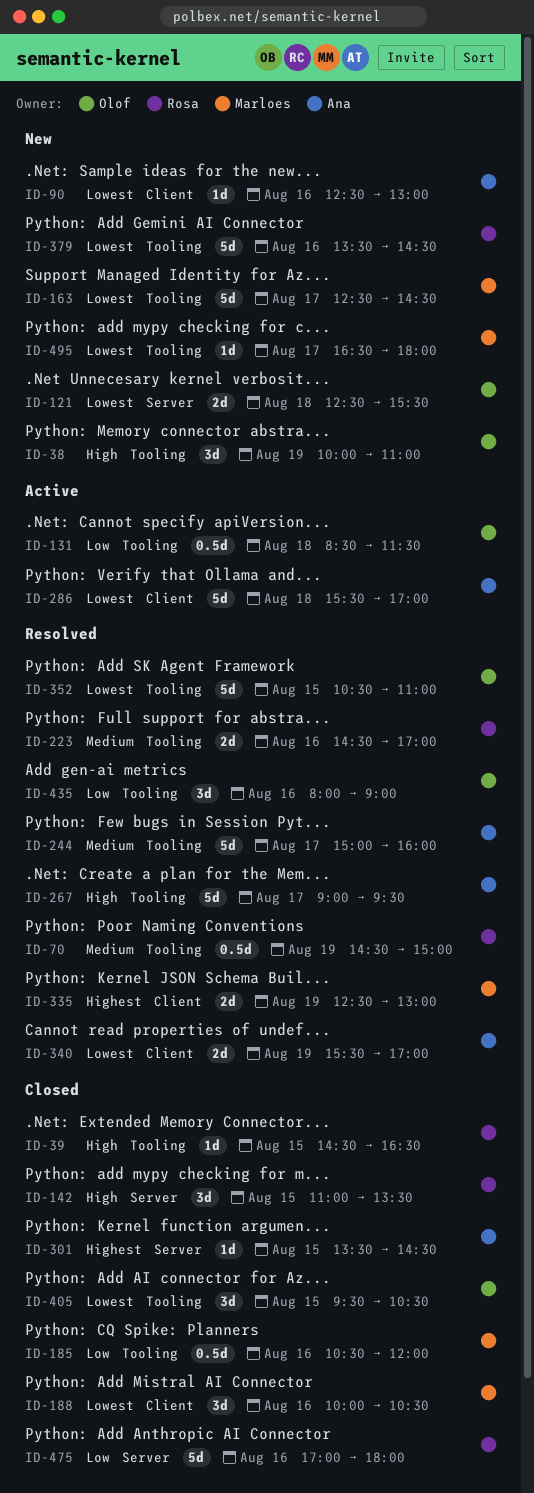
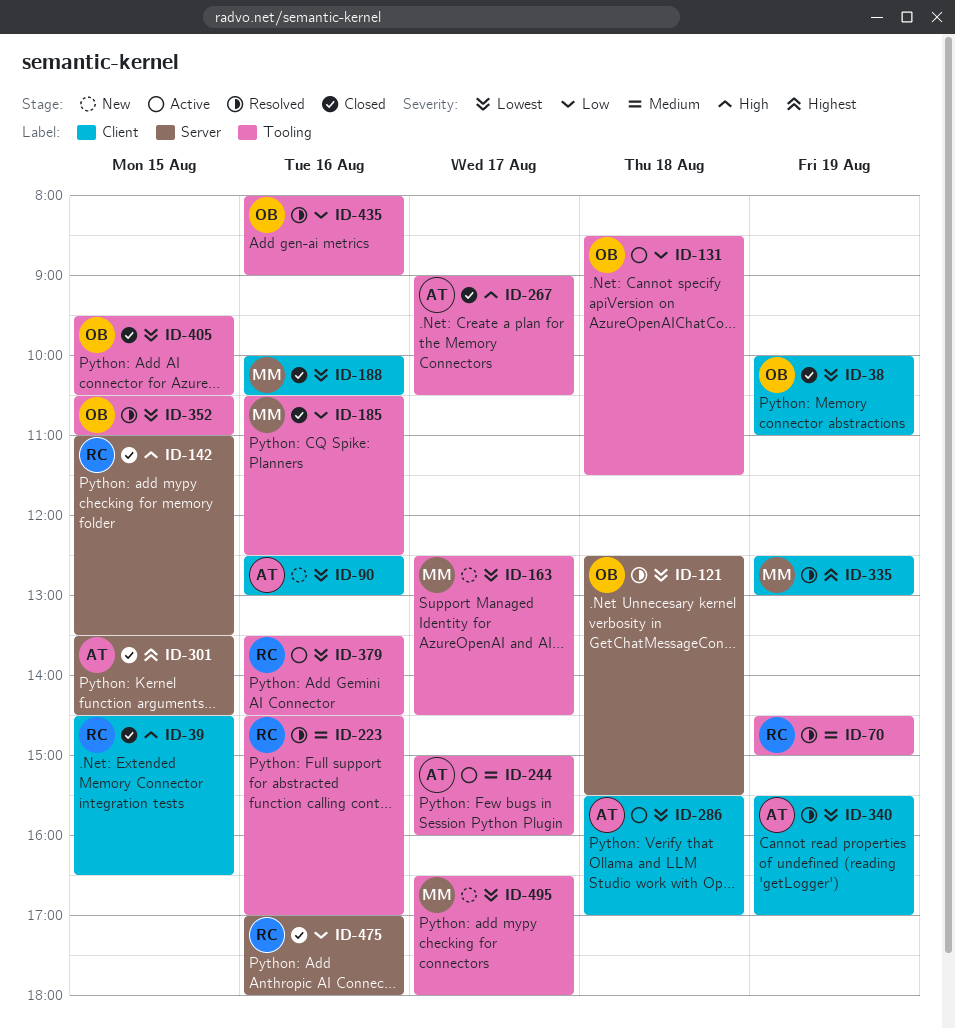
ID-38, status: New -> Closed
ID-38, priority: High -> Lowest
ID-38, label: Tooling -> Client
ID-39, label: Tooling -> Client
ID-121, status: New -> Resolved
ID-185, ends: 12:00 -> 12:30
ID-244, status: Resolved -> Active
ID-267, status: Resolved -> Closed
ID-267, ends: 09:30 -> 10:30
ID-379, status: New -> Active

